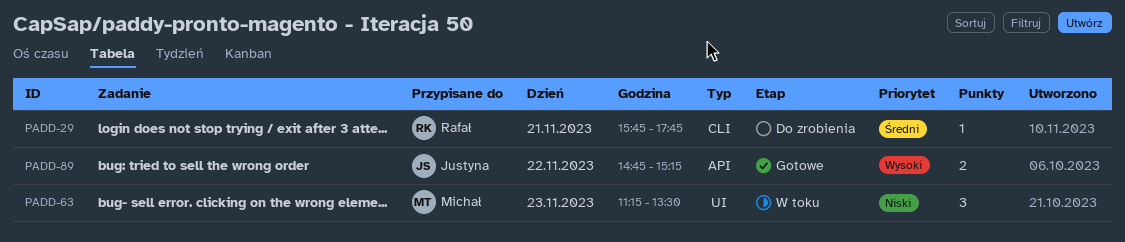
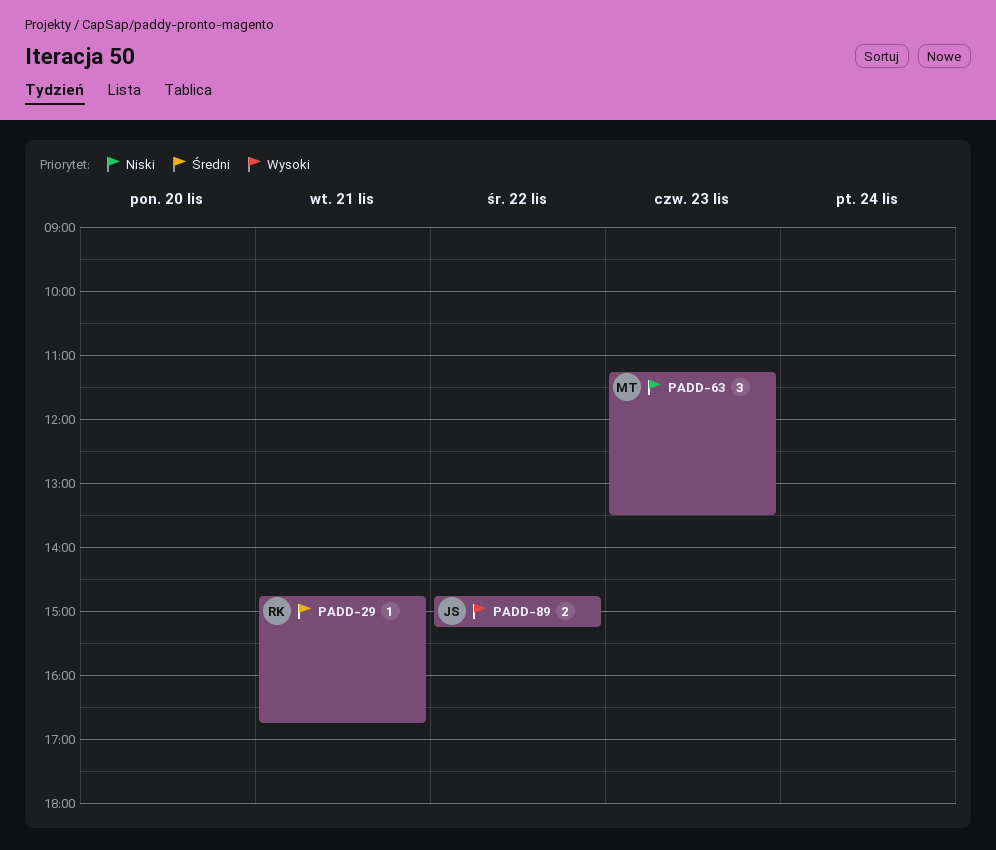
PADD-29, begins: 15:45 -> 14:45
PADD-29, ends: 17:45 -> 16:45

